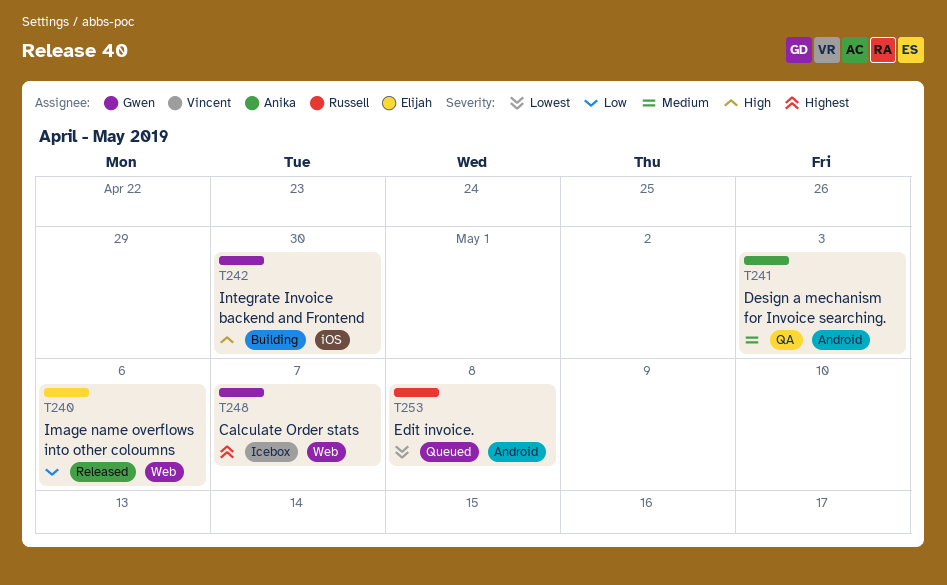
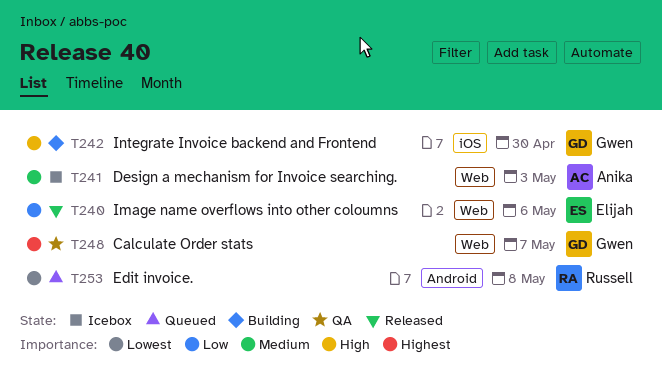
T241, status: QA -> Icebox
T241, label: Android -> Web
T248, status: Icebox -> QA

